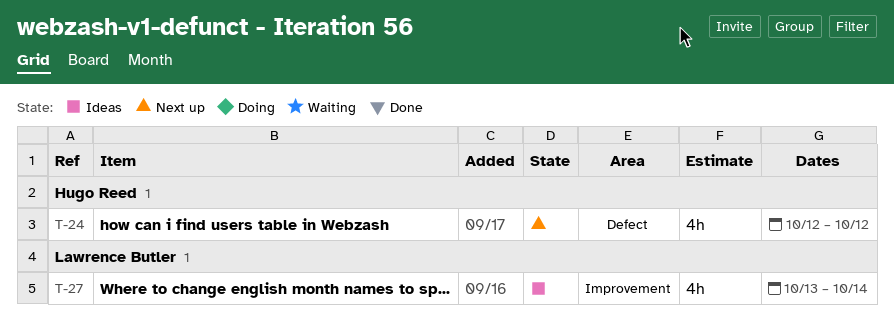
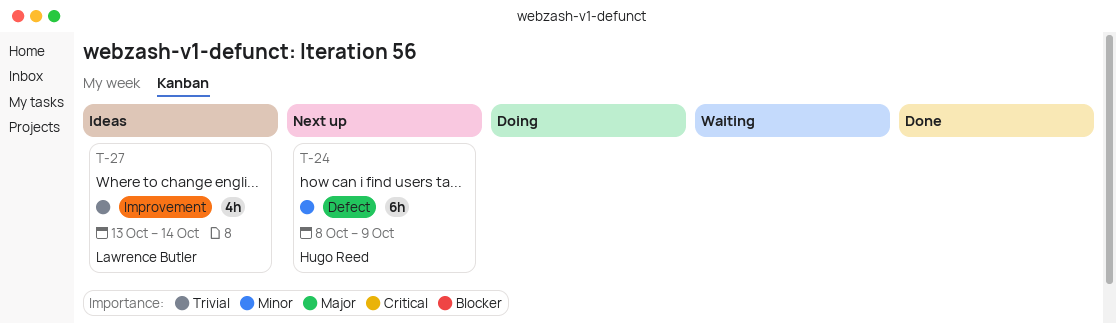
T-24, estimate: 4h -> 6h
T-24, start: Oct 12 -> Oct 8
T-24, due: Oct 12 -> Oct 9

